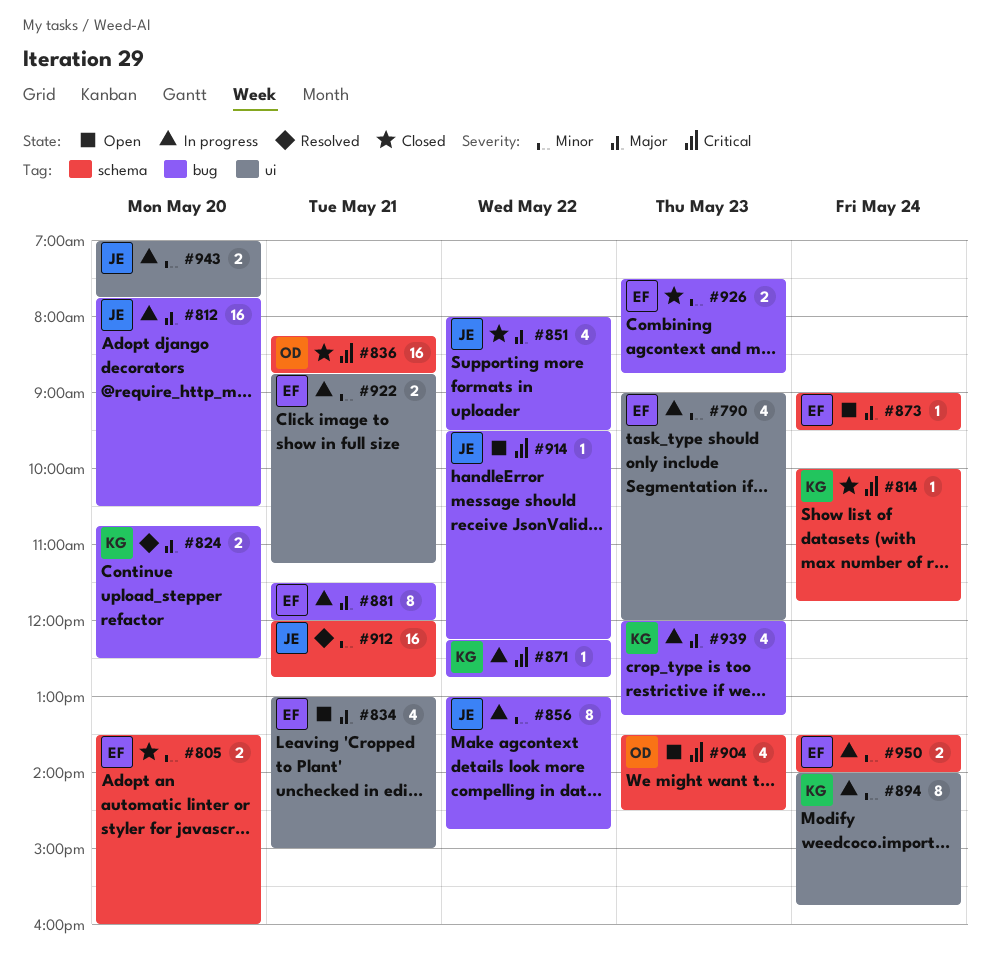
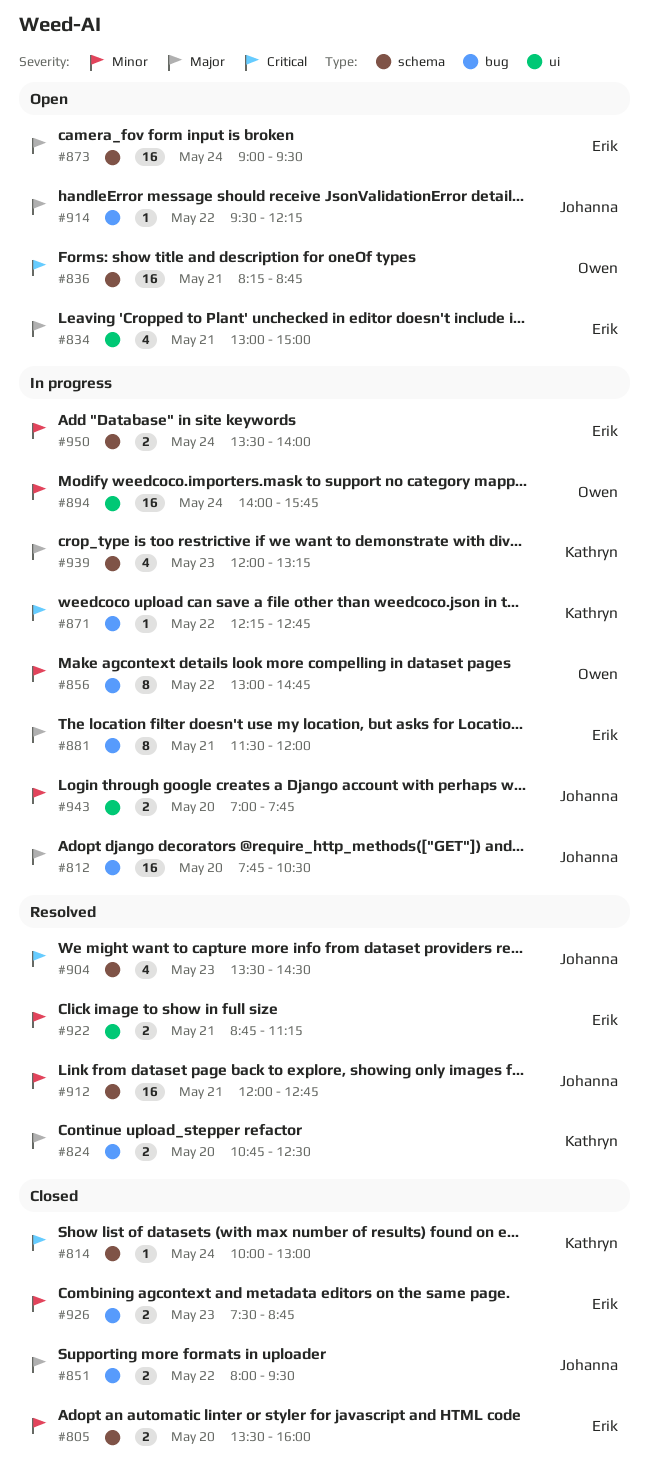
#790: present -> none
#814, ends: 11:45 -> 13:00
#836, status: Closed -> Open
#851, estimate: 4 -> 2
#856, owner: Johanna -> Owen
#873, estimate: 1 -> 16
#894, owner: Kathryn -> Owen
#894, estimate: 8 -> 16
#904, status: Open -> Resolved
#904, owner: Owen -> Johanna
#914, priority: Critical -> Major
#922, status: In progress -> Resolved
#939, label: bug -> schema

